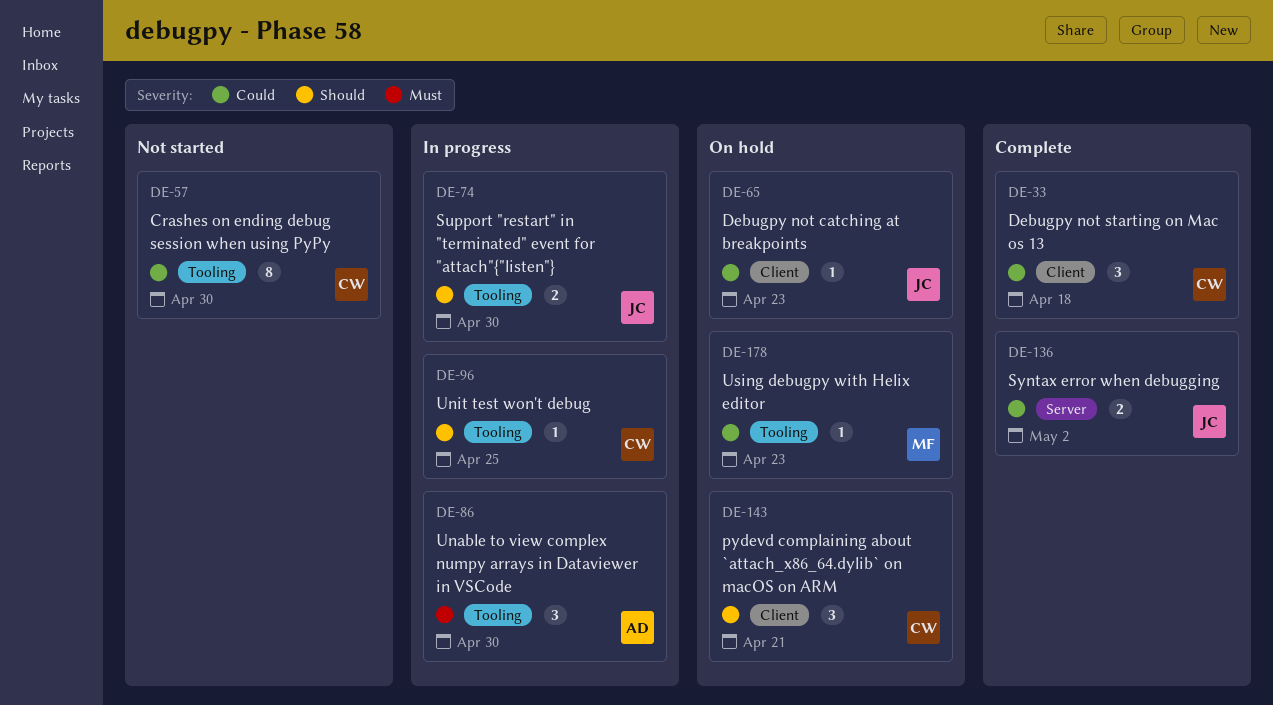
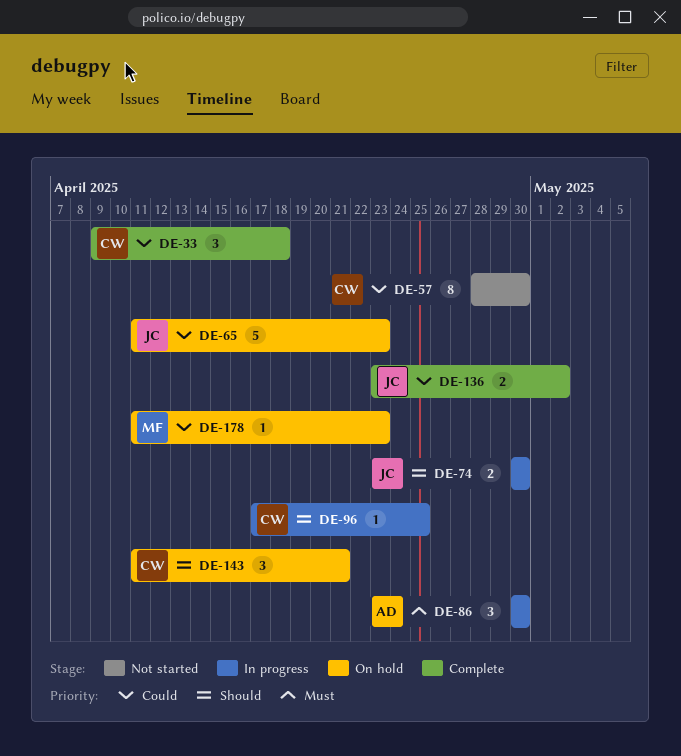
DE-65, estimate: 1 -> 5

